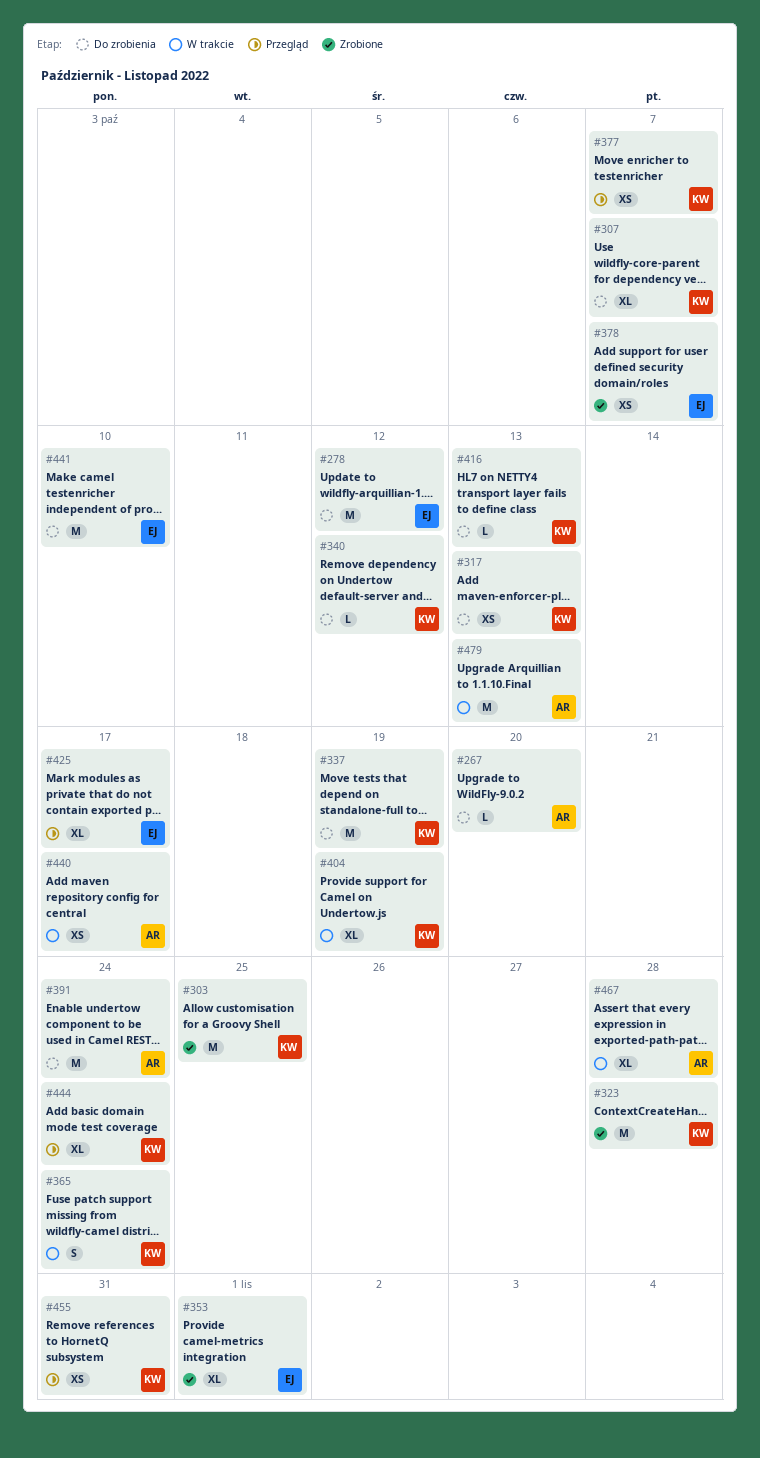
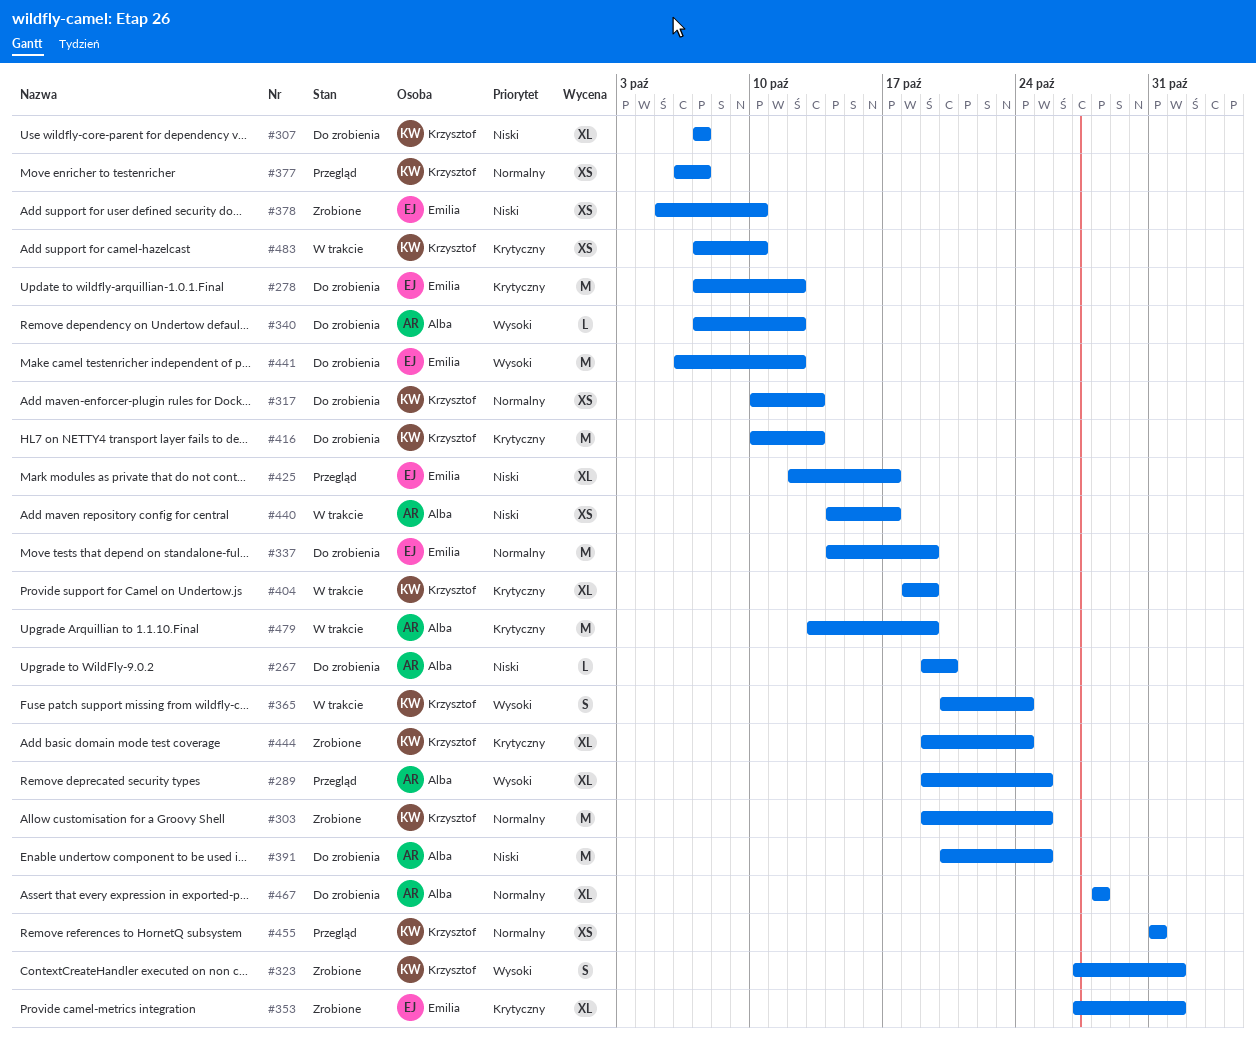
#289: none -> present
#323, estimate: M -> S
#323, due: Oct 28 -> Nov 1
#337, owner: Krzysztof -> Emilia
#340, owner: Krzysztof -> Alba
#378, due: Oct 7 -> Oct 10
#391, due: Oct 24 -> Oct 25
#416, estimate: L -> M
#441, due: Oct 10 -> Oct 12
#444, status: Przegląd -> Zrobione
#467, status: W trakcie -> Do zrobienia
#479, due: Oct 13 -> Oct 19
#483: none -> present

